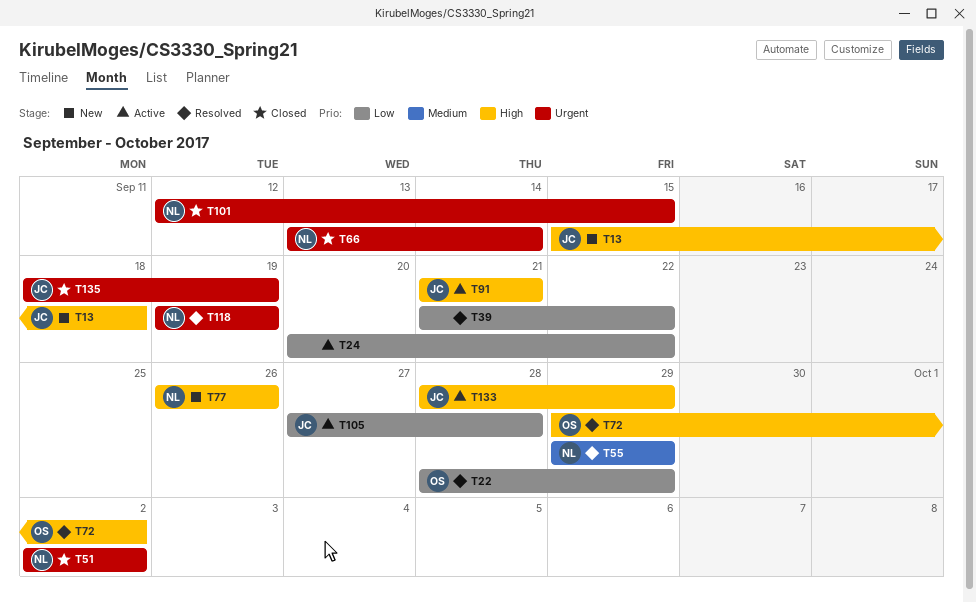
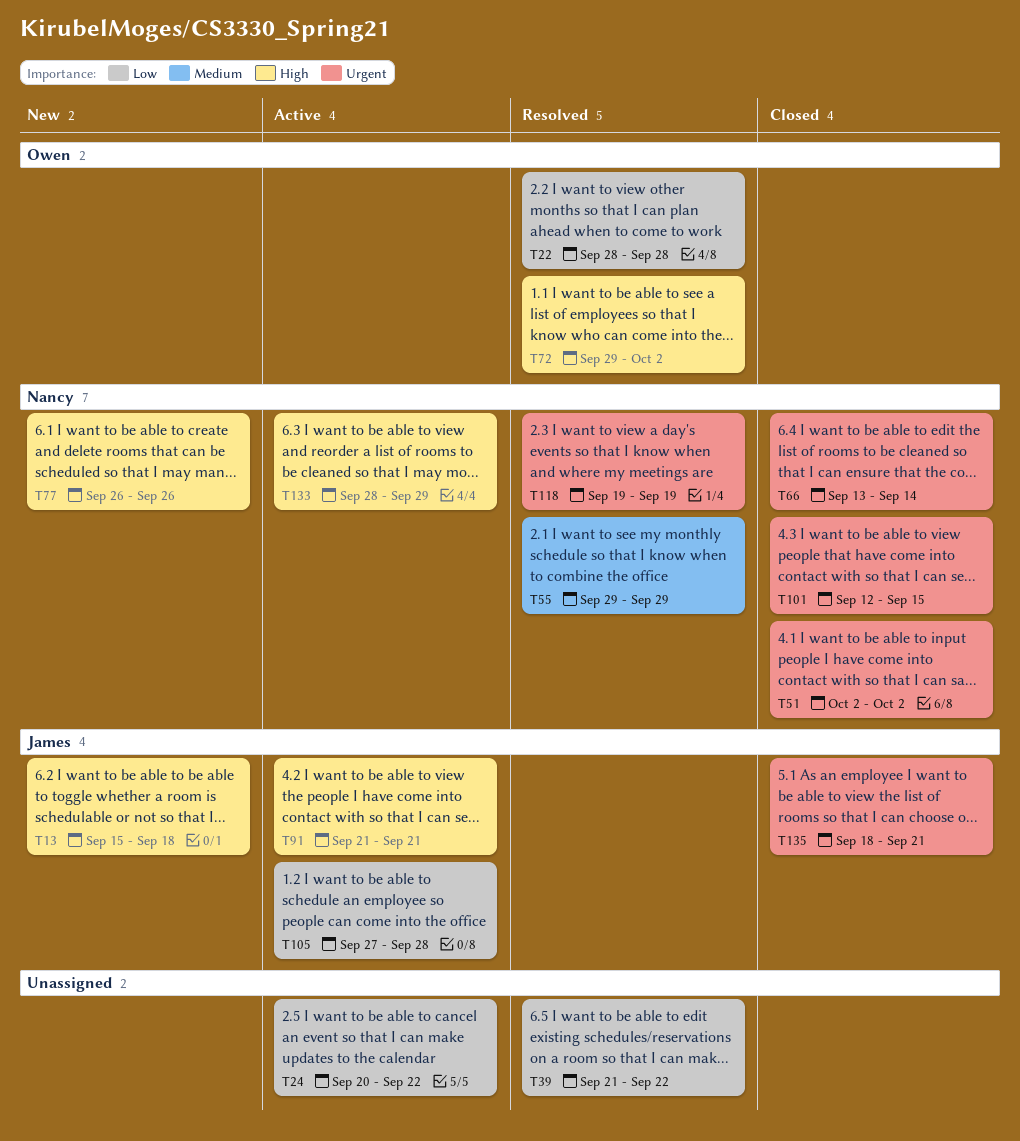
T22, due: Sep 29 -> Sep 28
T133, owner: James -> Nancy
T135, due: Sep 19 -> Sep 21

